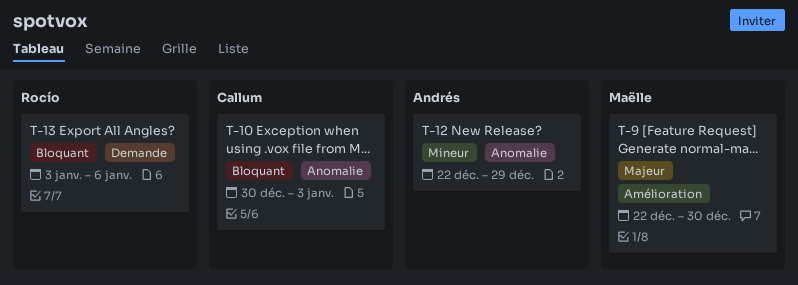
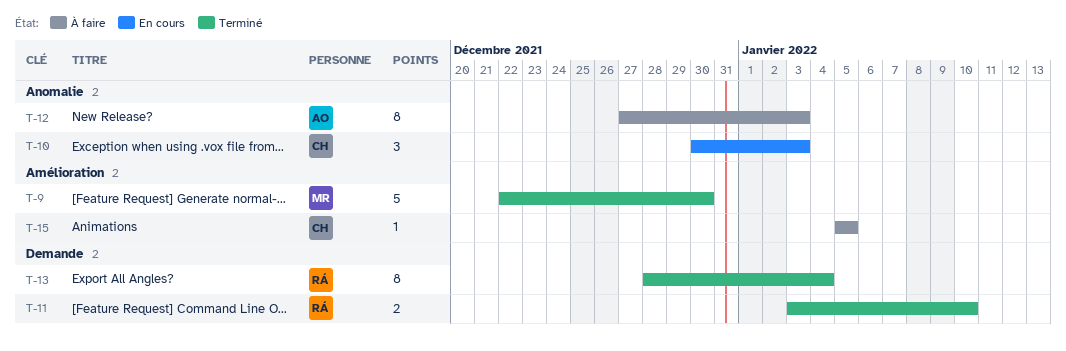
T-11: none -> present
T-12, start: Dec 22 -> Dec 27
T-12, due: Dec 29 -> Jan 3
T-13, start: Jan 3 -> Dec 28
T-13, due: Jan 6 -> Jan 4
T-15: none -> present

